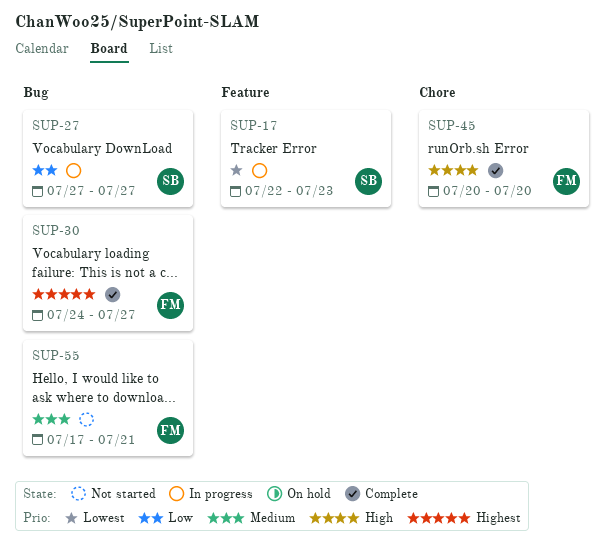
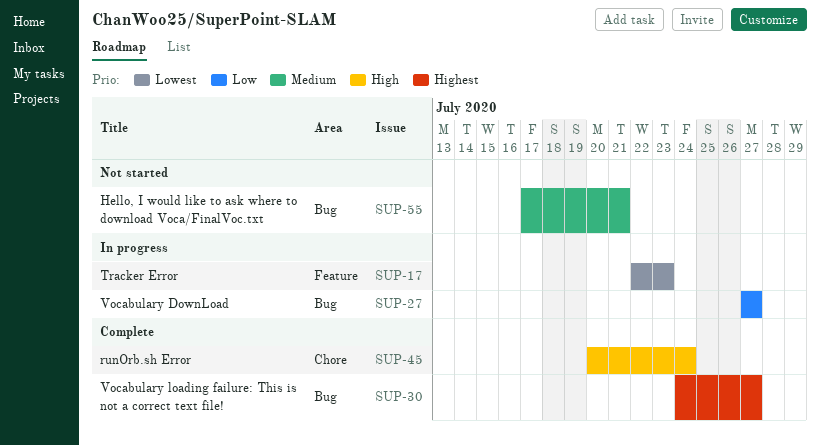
SUP-45, due: Jul 20 -> Jul 24

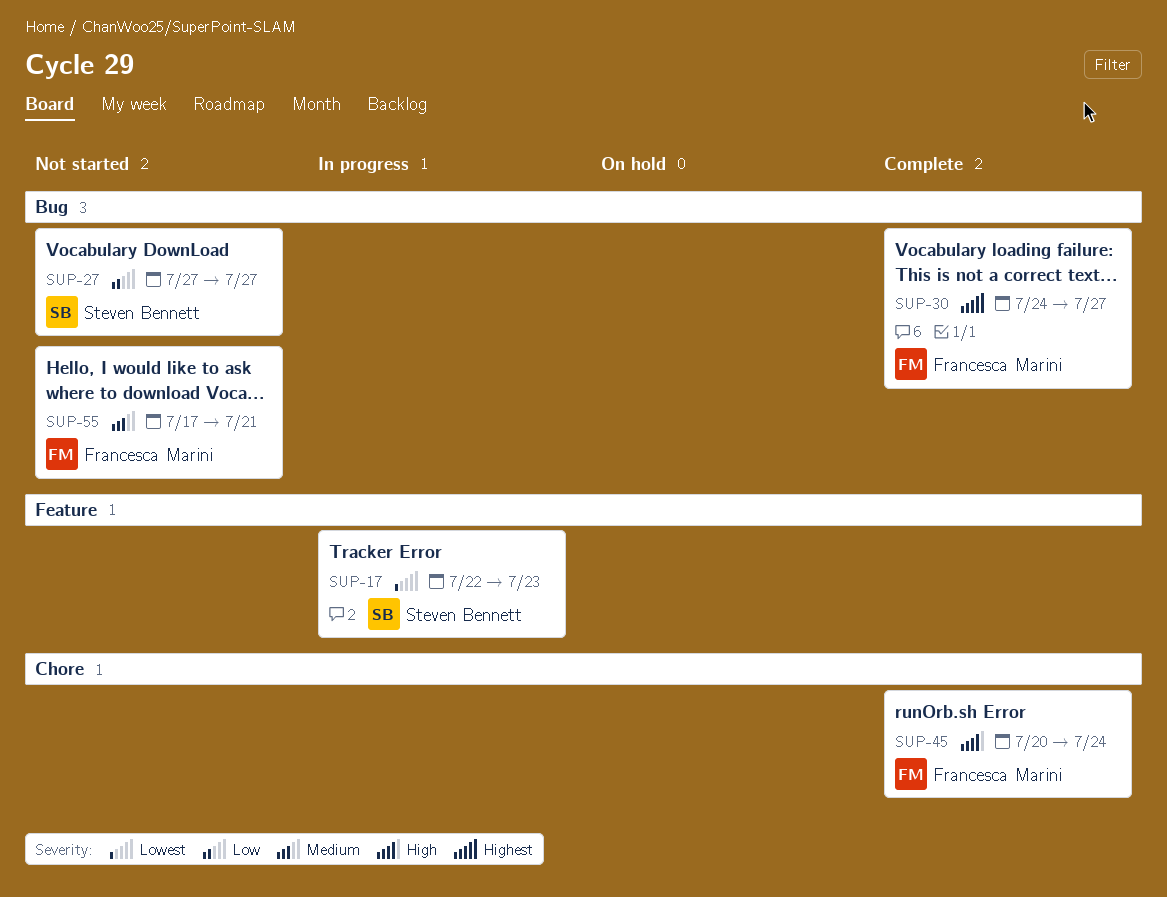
SUP-27, status: In progress -> Not started

